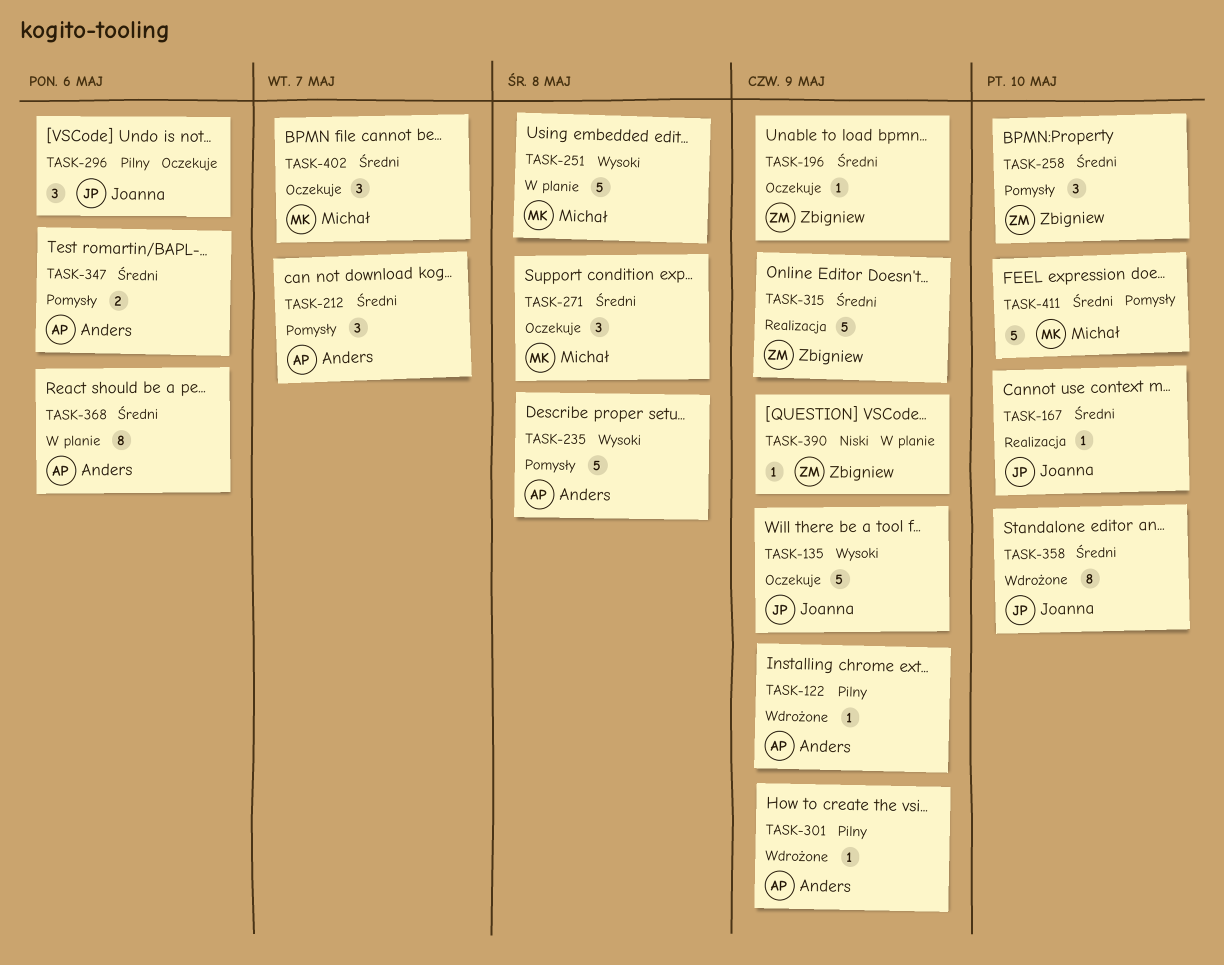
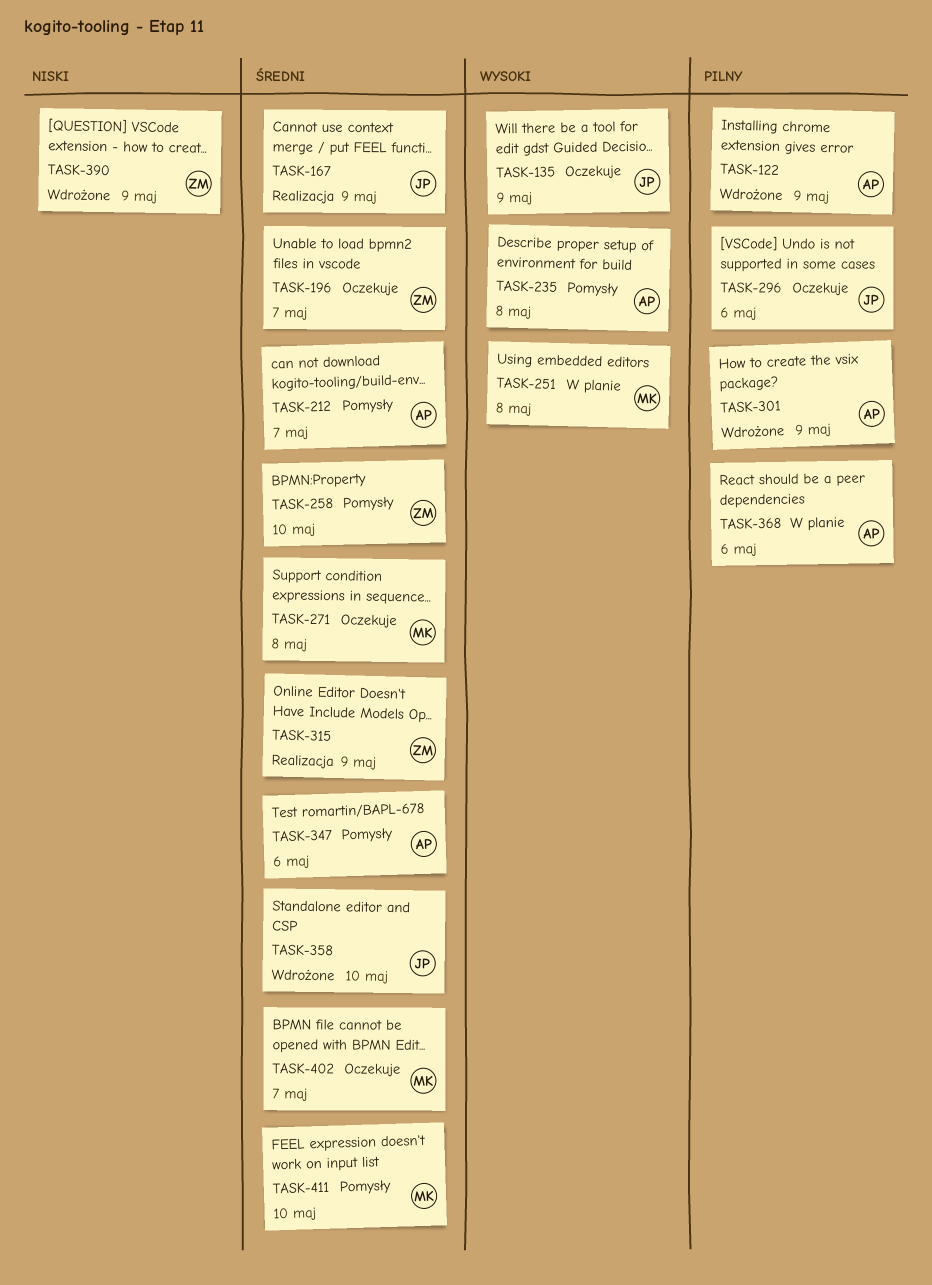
TASK-167, due: May 10 -> May 9
TASK-196, due: May 9 -> May 7
TASK-368, priority: Średni -> Pilny
TASK-390, status: W planie -> Wdrożone

